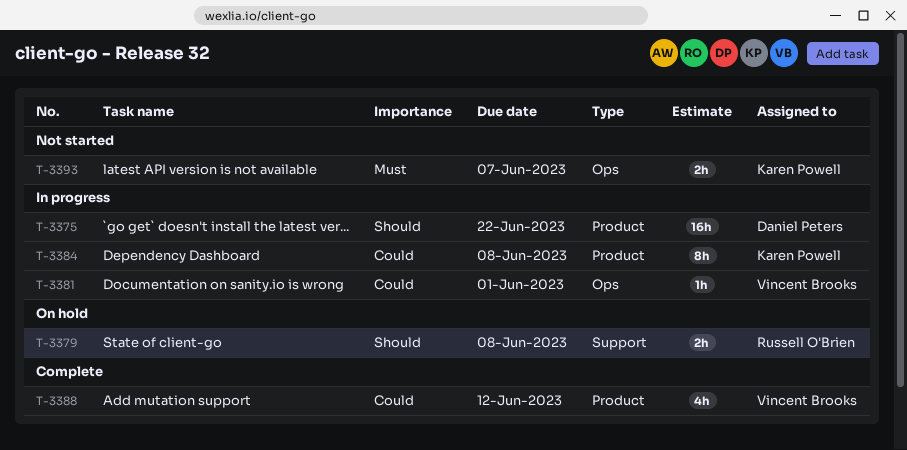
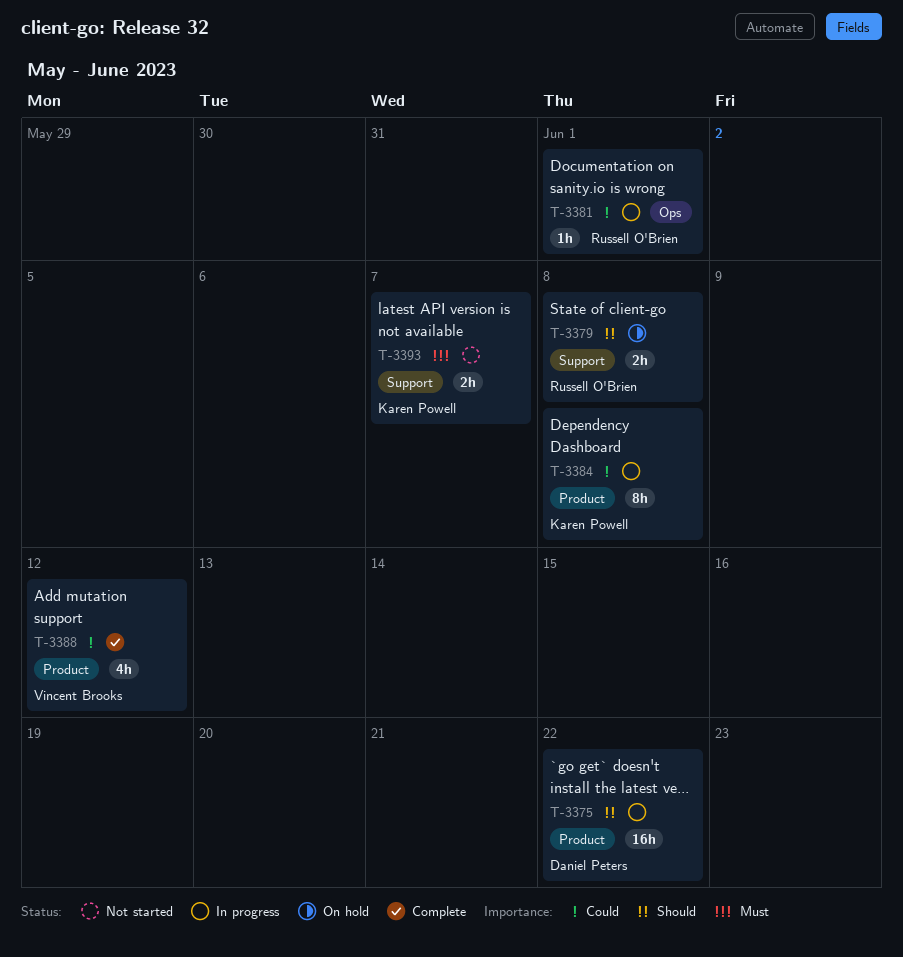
T-3381, owner: Vincent Brooks -> Russell O'Brien
T-3393, label: Ops -> Support

